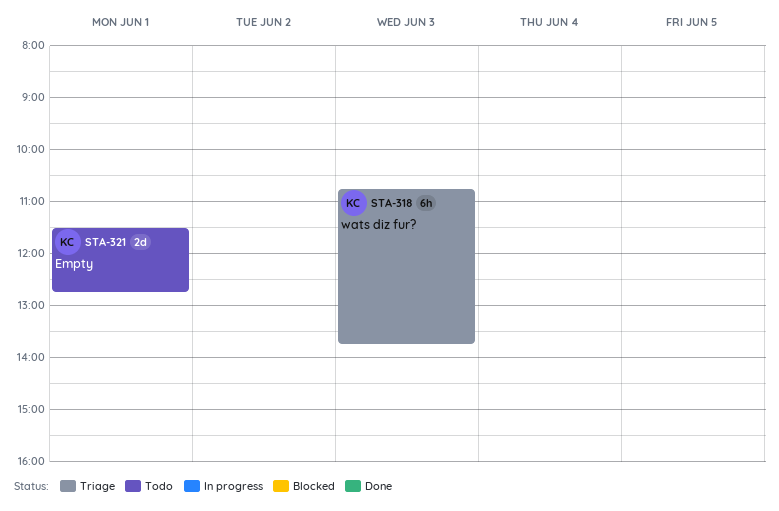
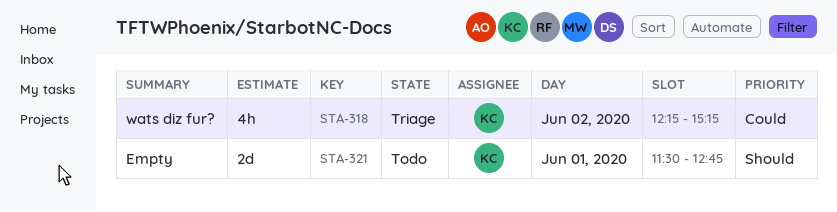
STA-318, estimate: 6h -> 4h
STA-318, day: Jun 3 -> Jun 2
STA-318, begins: 10:45 -> 12:15
STA-318, ends: 13:45 -> 15:15

